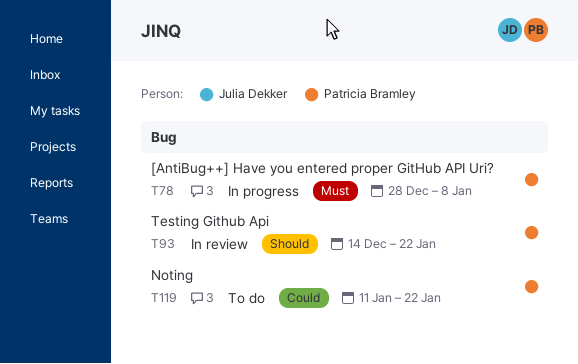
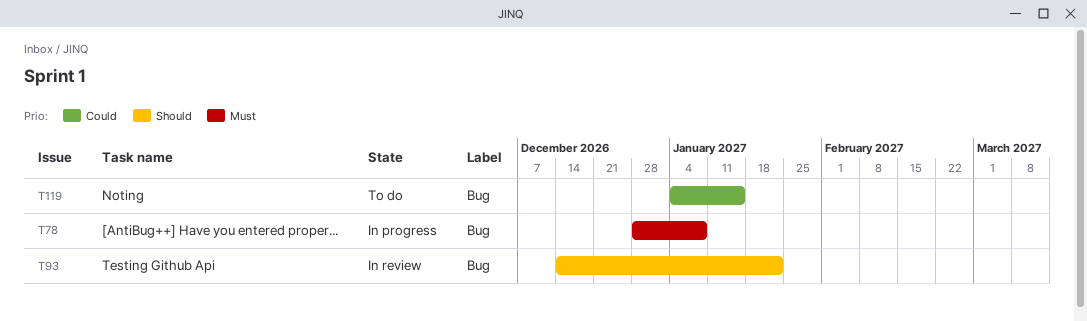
T119, start: Jan 11 -> Jan 4
T119, due: Jan 22 -> Jan 15

